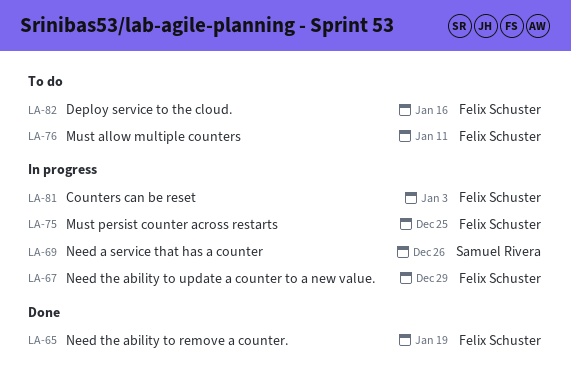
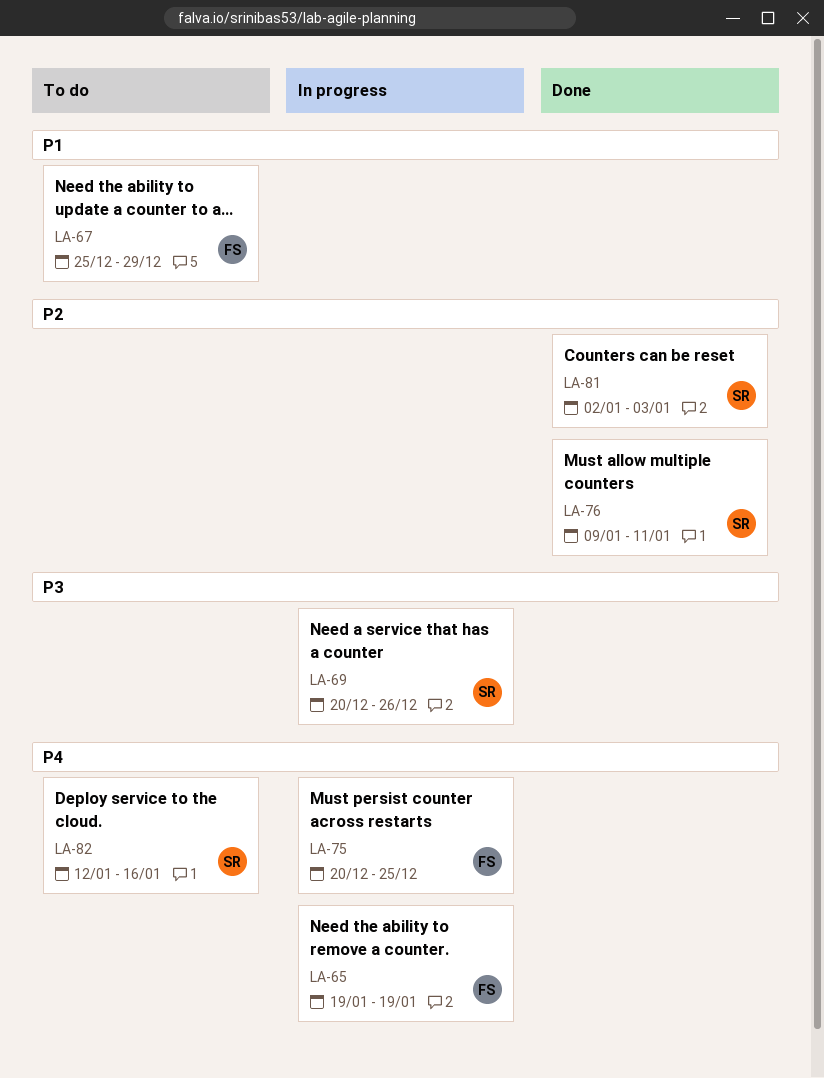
LA-65, status: Done -> In progress
LA-67, status: In progress -> To do
LA-76, status: To do -> Done
LA-76, owner: Felix Schuster -> Samuel Rivera
LA-81, status: In progress -> Done
LA-81, owner: Felix Schuster -> Samuel Rivera
LA-82, owner: Felix Schuster -> Samuel Rivera

